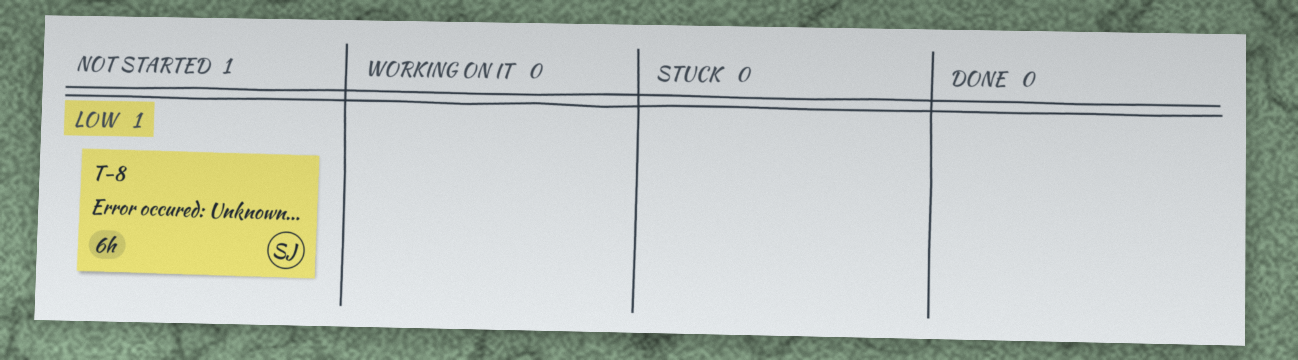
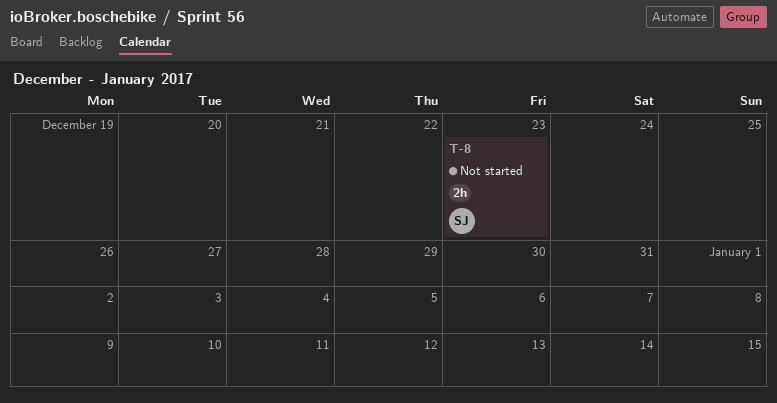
T-8, estimate: 6h -> 2h

